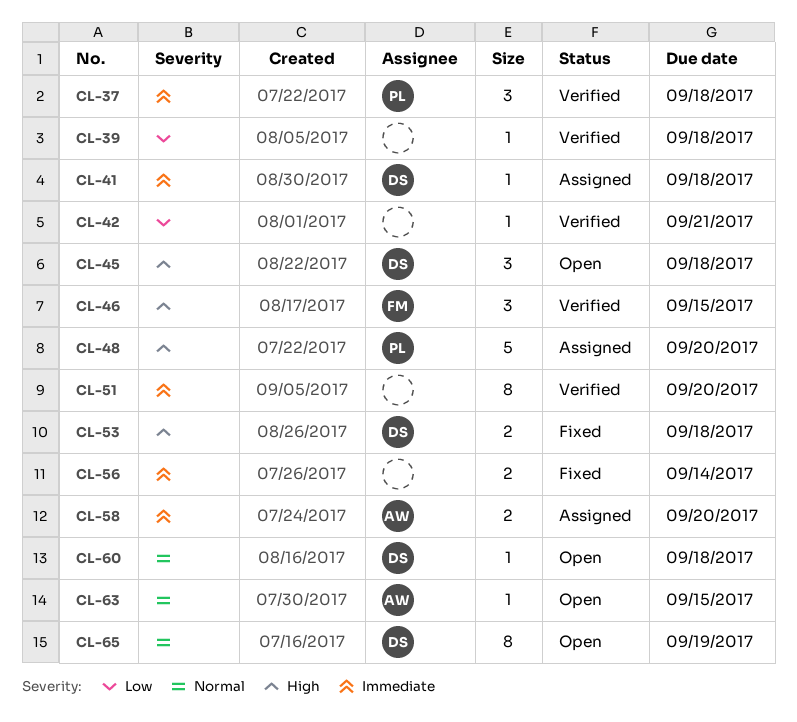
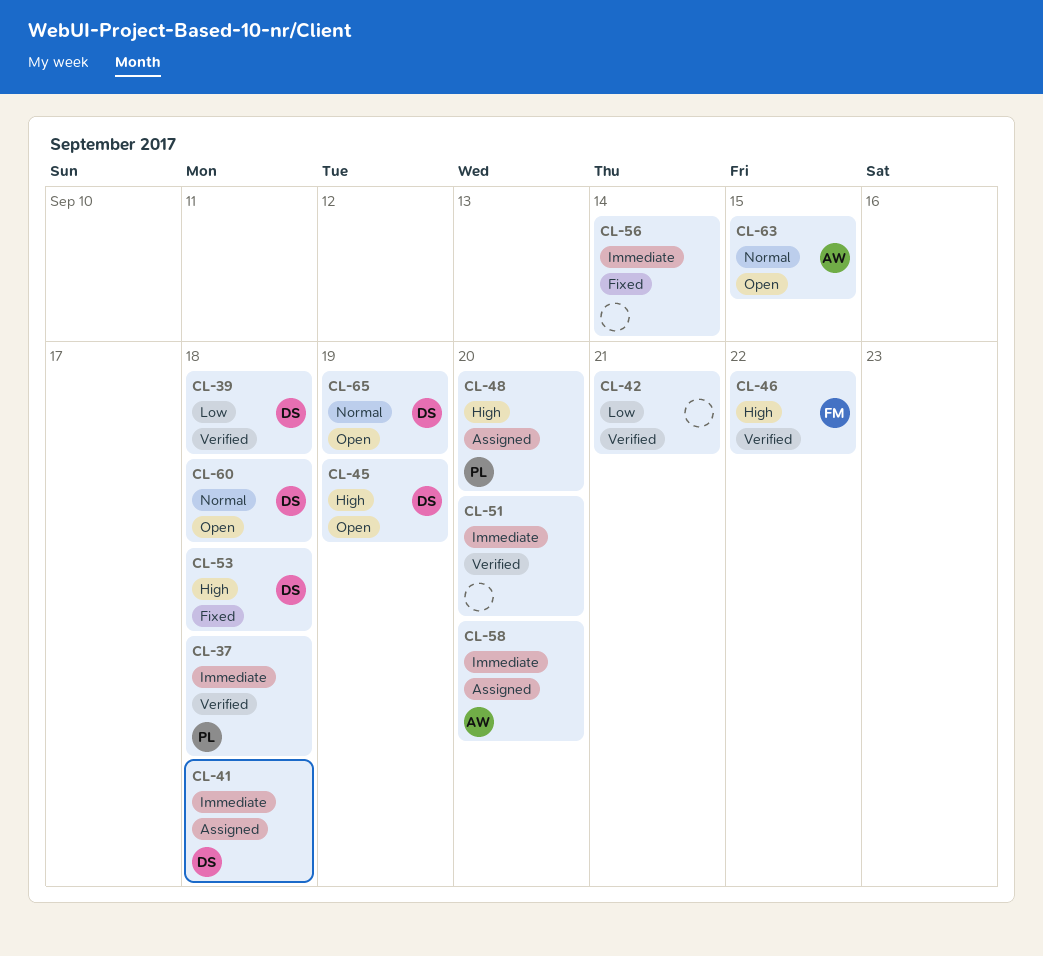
CL-39, owner: none -> DS
CL-45, due: Sep 18 -> Sep 19
CL-46, due: Sep 15 -> Sep 22

